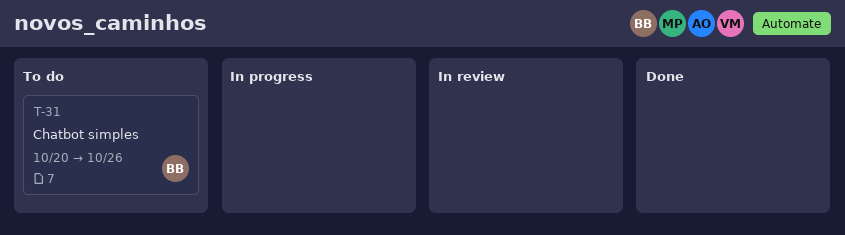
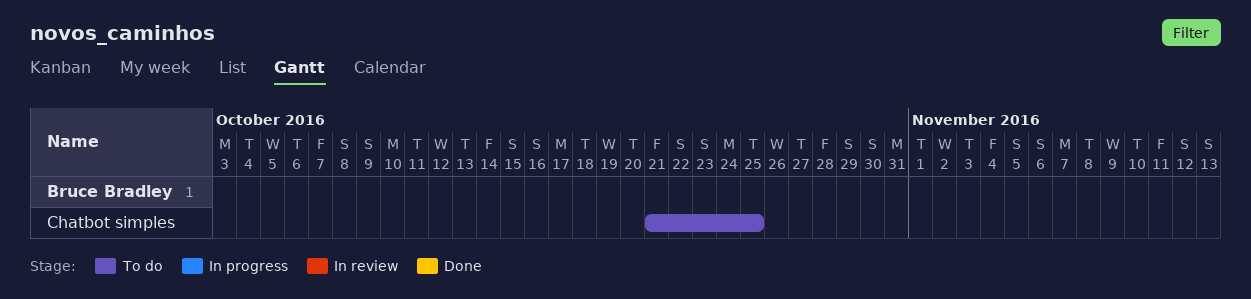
Chatbot simples, start: Oct 20 -> Oct 21
Chatbot simples, due: Oct 26 -> Oct 25

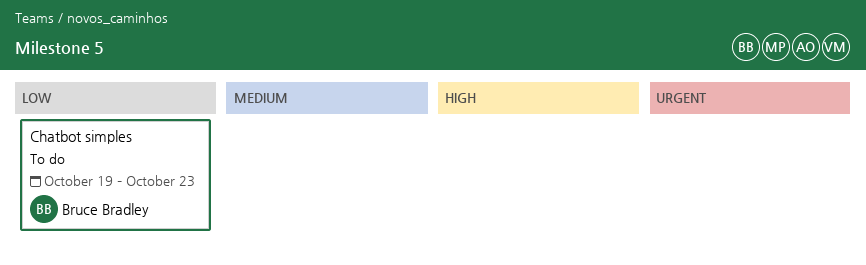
Chatbot simples, start: Oct 21 -> Oct 19
Chatbot simples, due: Oct 25 -> Oct 23

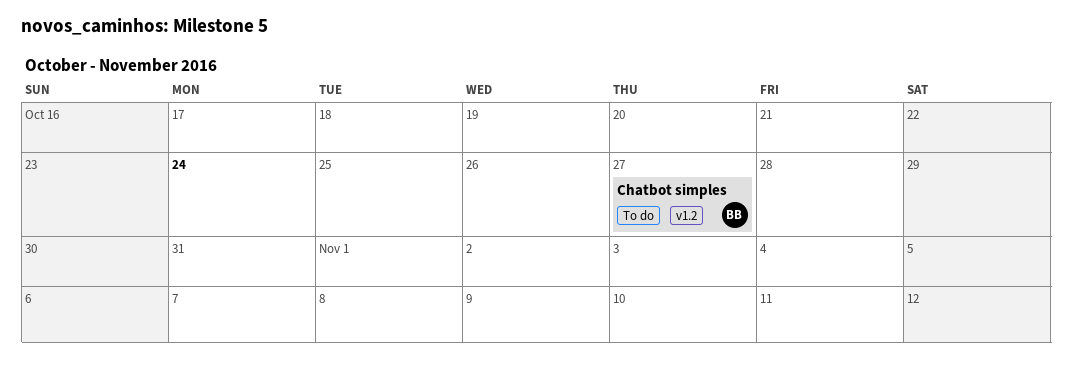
Chatbot simples, due: Oct 23 -> Oct 27

